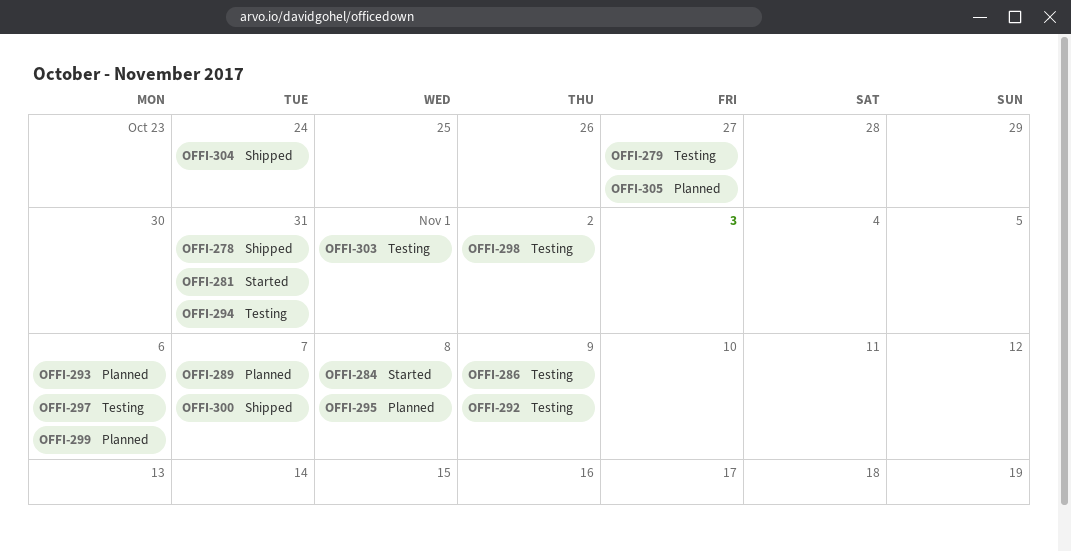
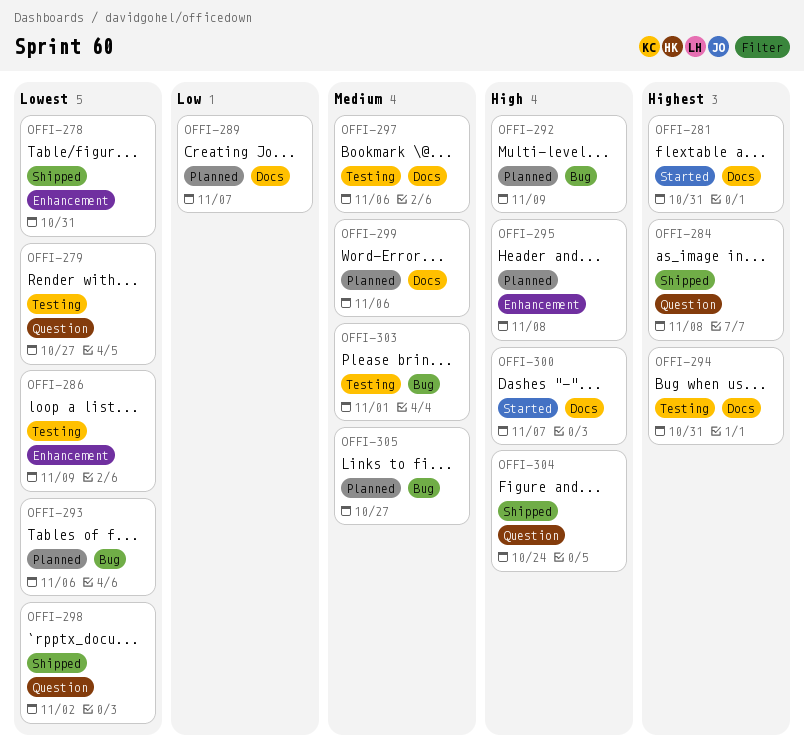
OFFI-284, status: Started -> Shipped
OFFI-292, status: Testing -> Planned
OFFI-298, status: Testing -> Shipped
OFFI-300, status: Shipped -> Started

